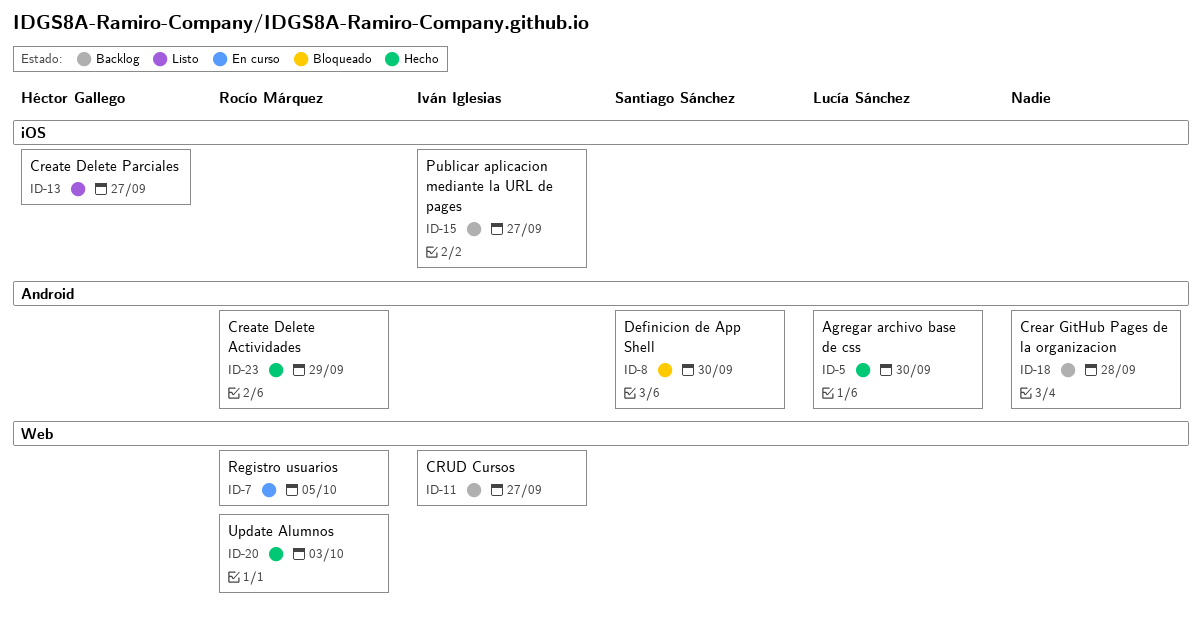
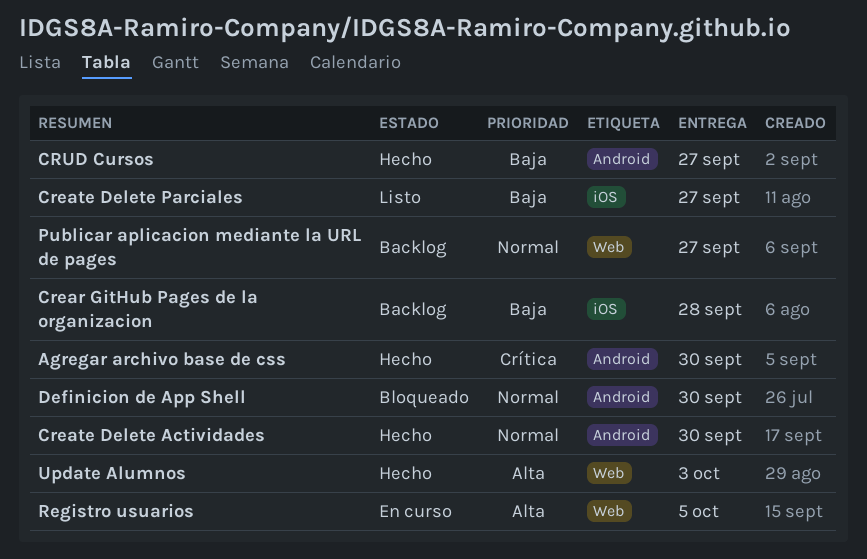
Crear GitHub Pages de la organizacion, label: Android -> iOS
Create Delete Actividades, due: Sep 29 -> Sep 30
CRUD Cursos, status: Backlog -> Hecho
CRUD Cursos, label: Web -> Android
Publicar aplicacion mediante la URL de pages, label: iOS -> Web

